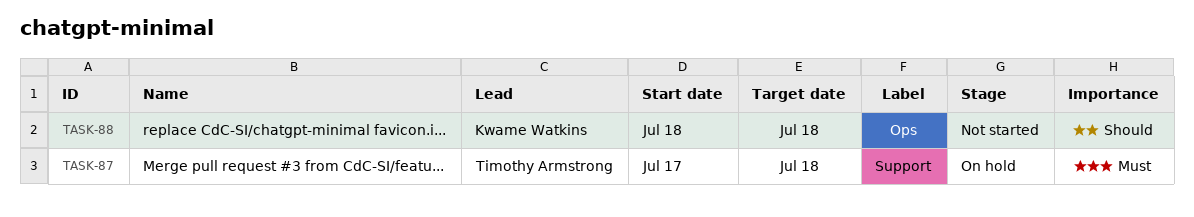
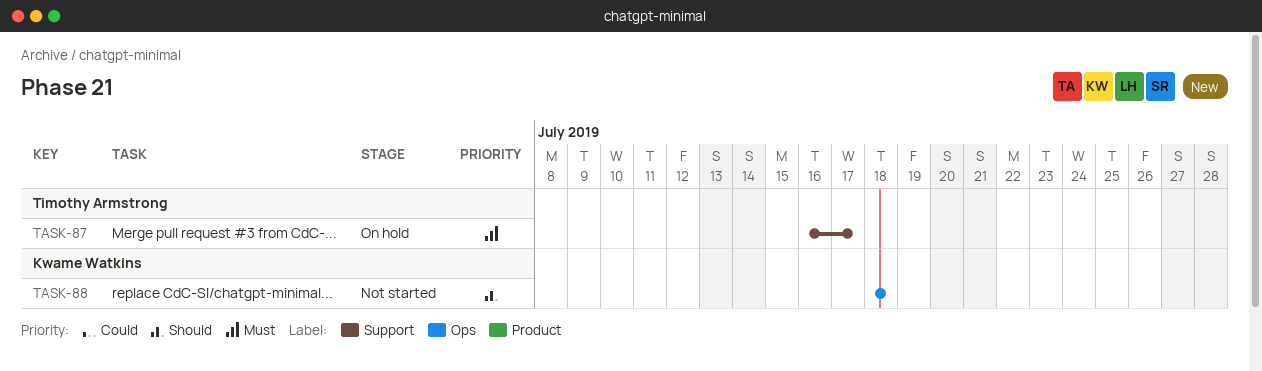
TASK-87, start: Jul 17 -> Jul 16
TASK-87, due: Jul 18 -> Jul 17

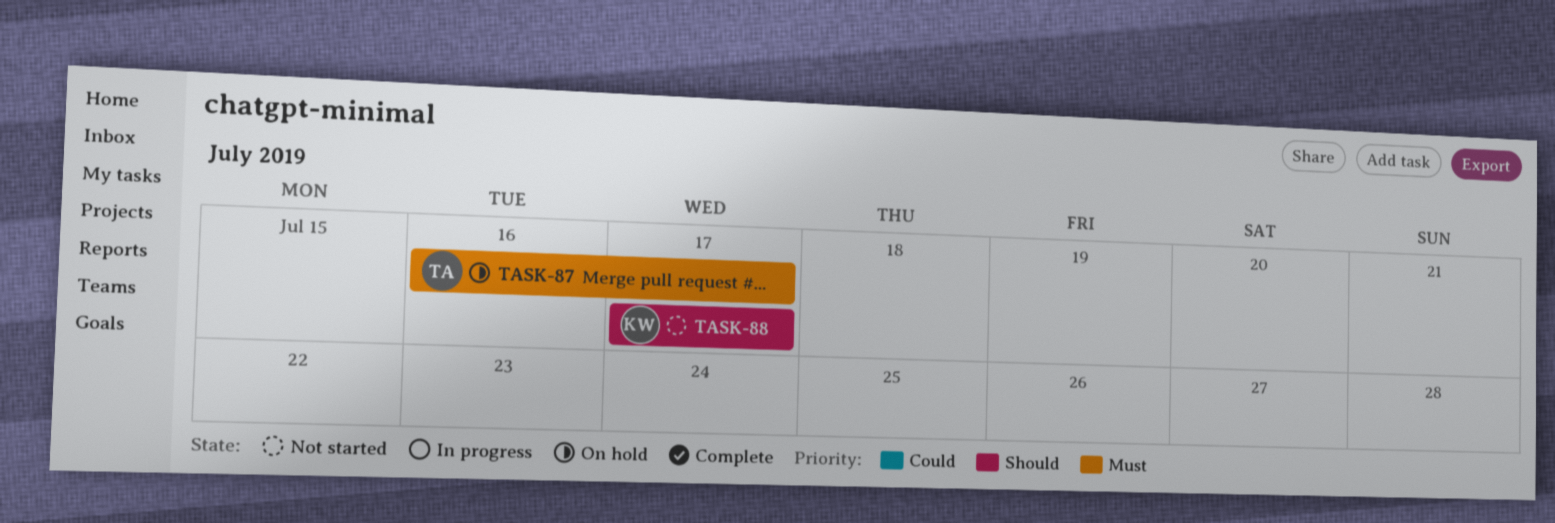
TASK-88, start: Jul 18 -> Jul 17
TASK-88, due: Jul 18 -> Jul 17

